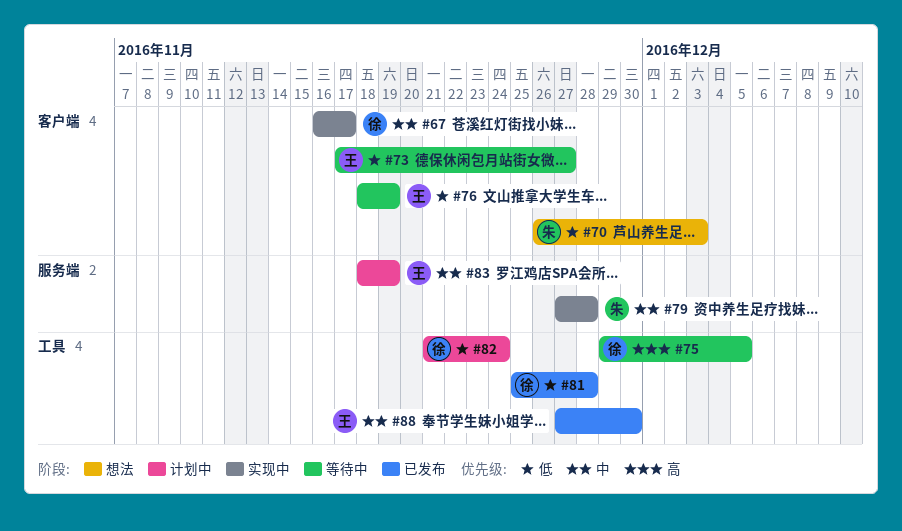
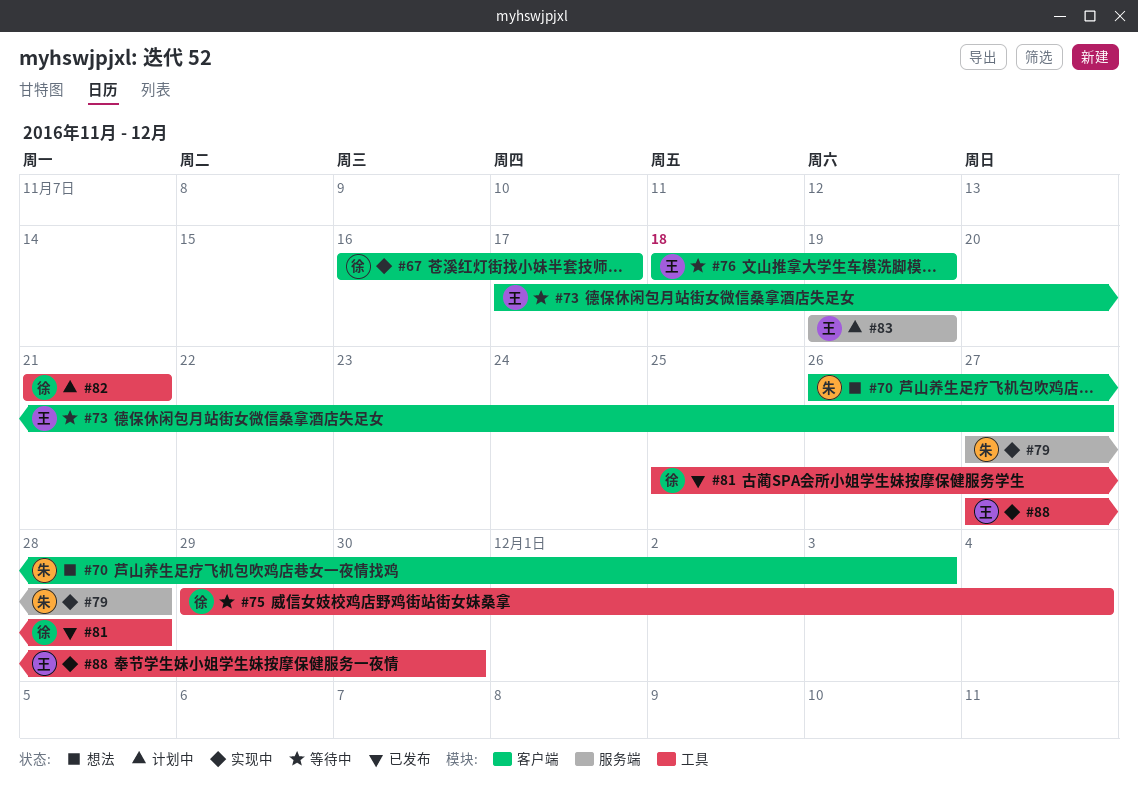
#75, due: Dec 5 -> Dec 4
#82, due: Nov 24 -> Nov 21
#83, start: Nov 18 -> Nov 19
#88, status: 已发布 -> 实现中

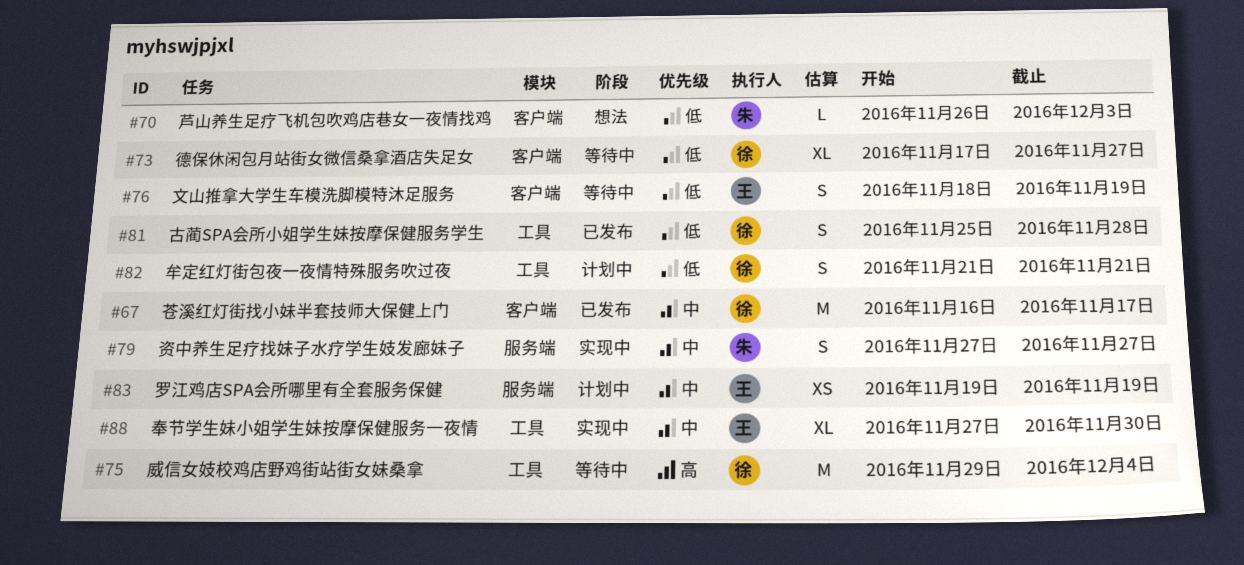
#67, status: 实现中 -> 已发布
#73, owner: 王 -> 徐
#79, due: Nov 28 -> Nov 27

